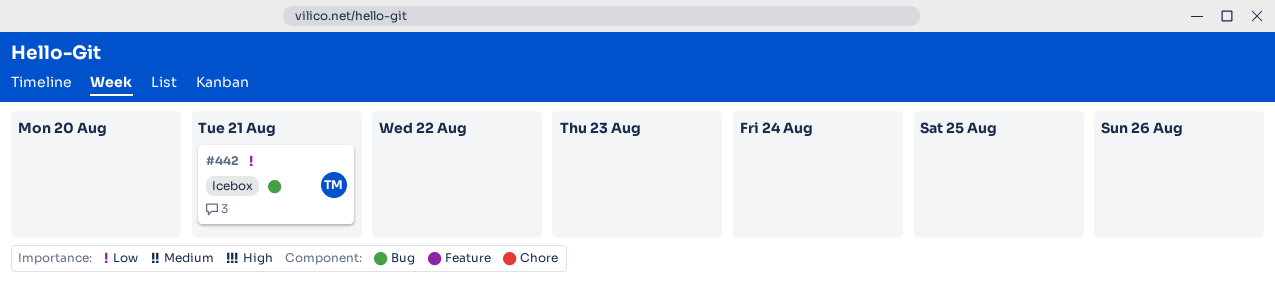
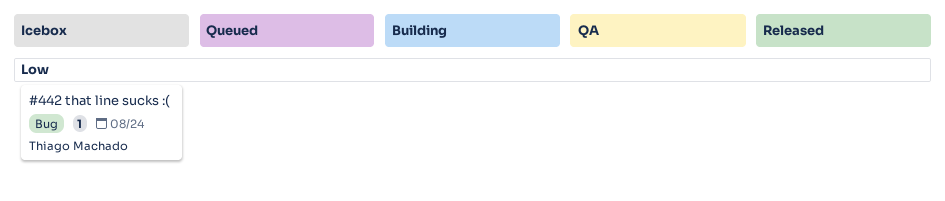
#442, due: Aug 21 -> Aug 24

